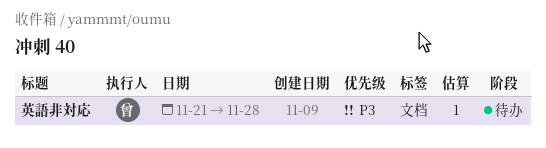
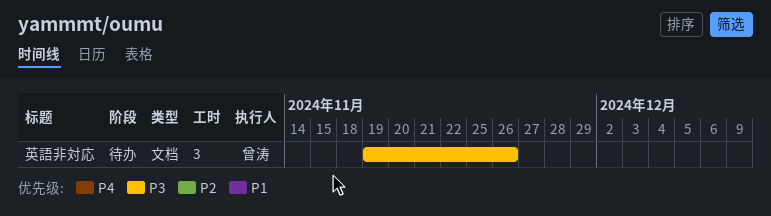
英語非対応, estimate: 1 -> 3
英語非対応, start: Nov 21 -> Nov 19
英語非対応, due: Nov 28 -> Nov 26

